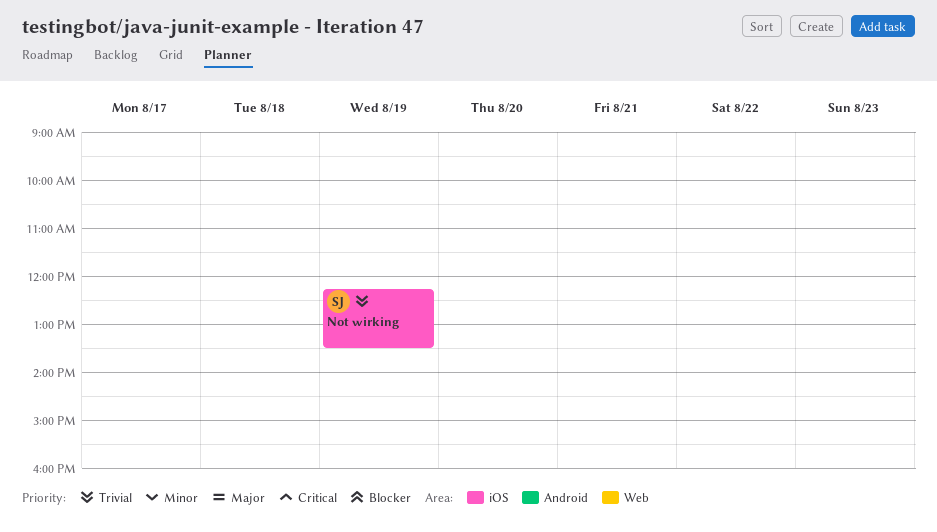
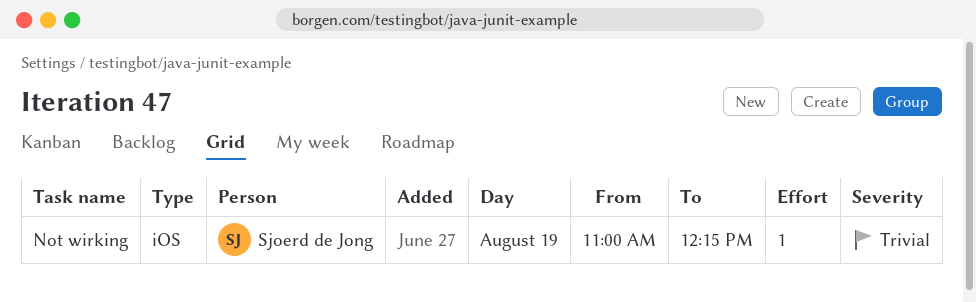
Not wirking, begins: 12:15 -> 11:00
Not wirking, ends: 13:30 -> 12:15

